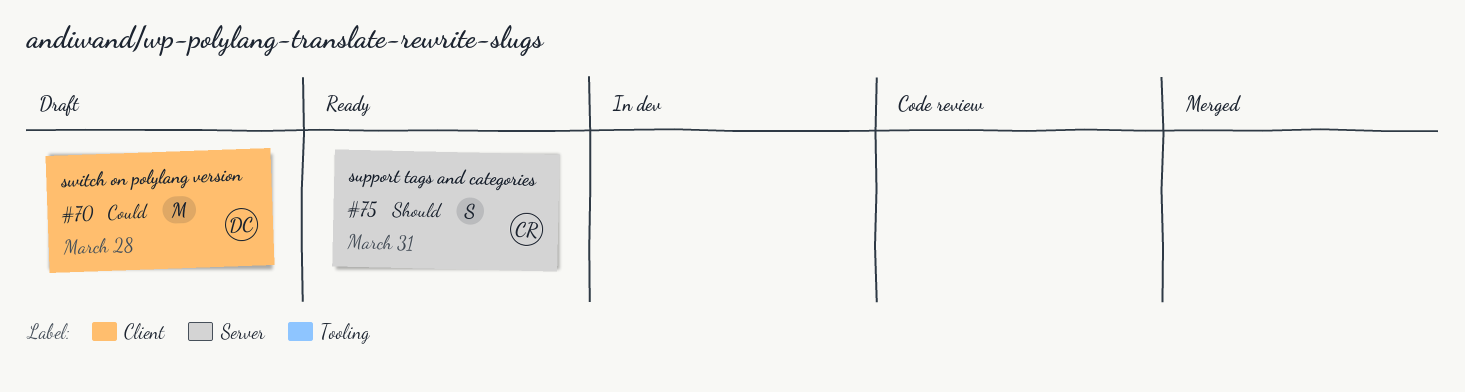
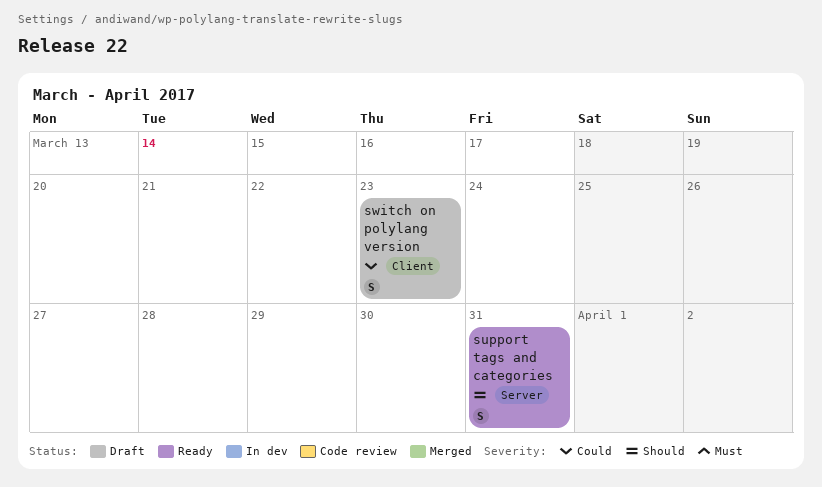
switch on polylang version, estimate: M -> S
switch on polylang version, due: Mar 28 -> Mar 23

